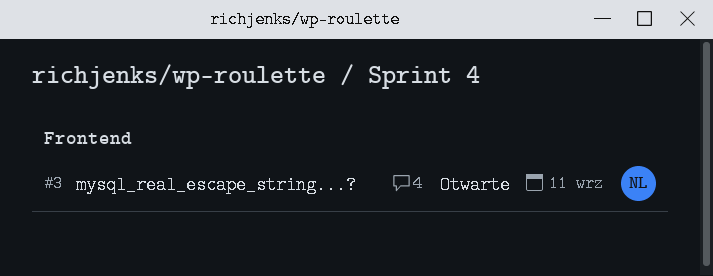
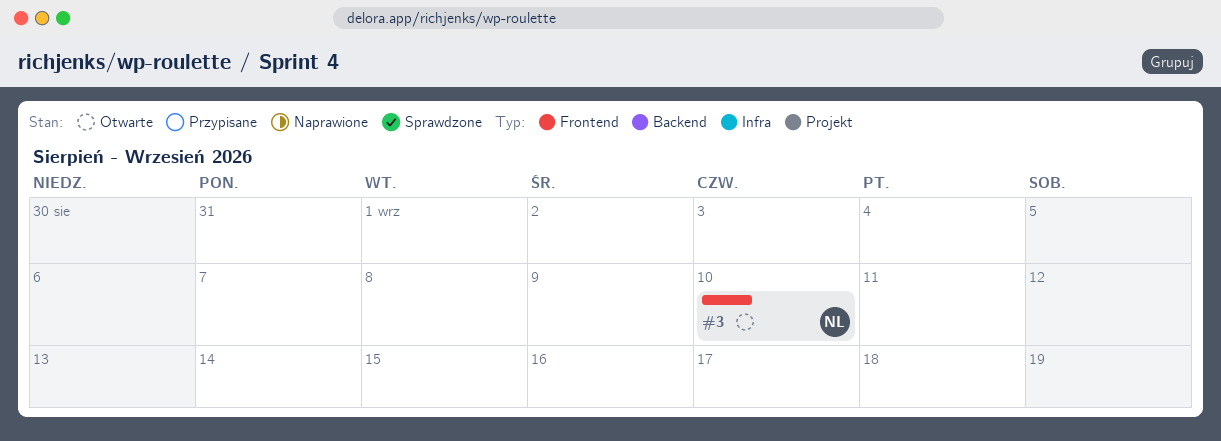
#3, due: Sep 11 -> Sep 10

